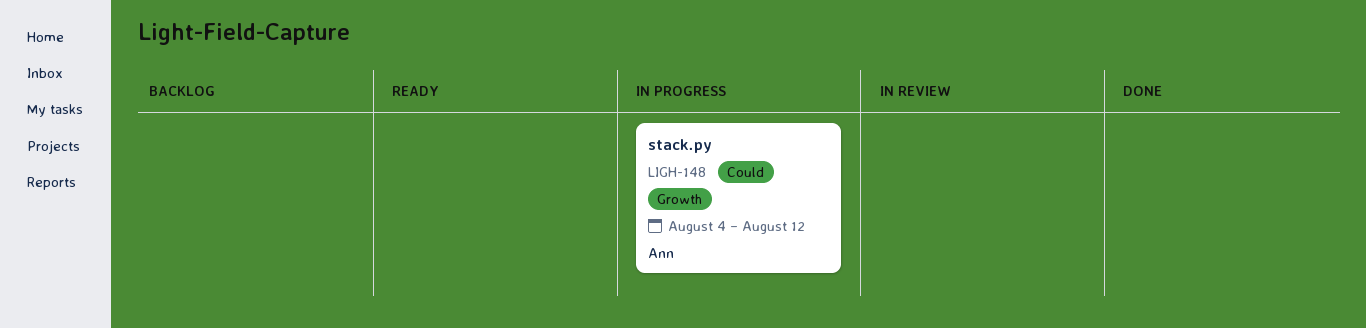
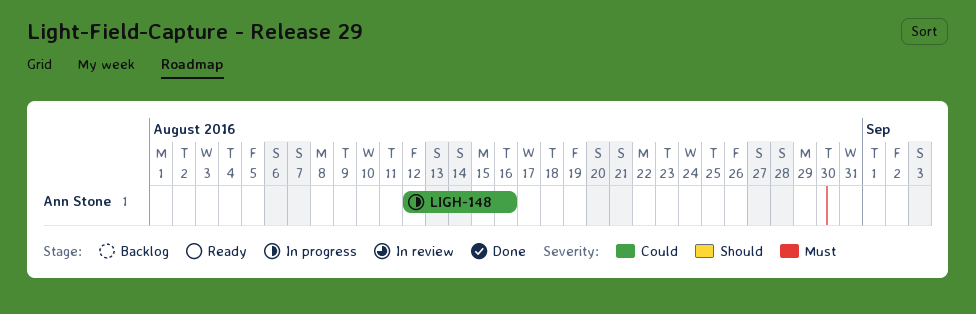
LIGH-148, start: Aug 4 -> Aug 12
LIGH-148, due: Aug 12 -> Aug 16

